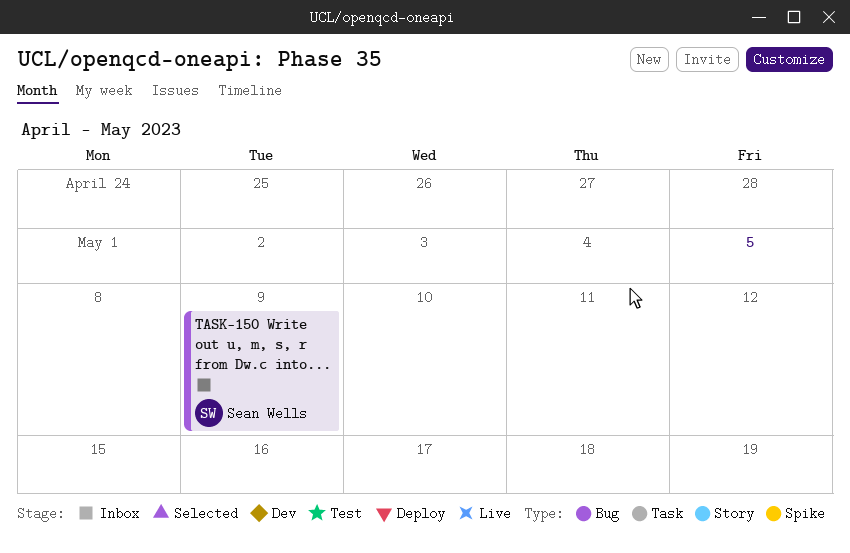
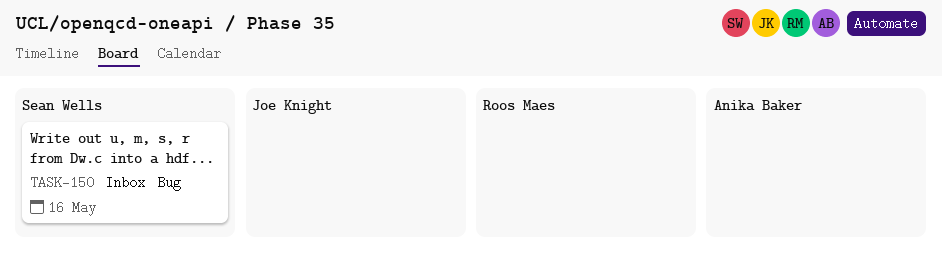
TASK-150, due: May 9 -> May 16

